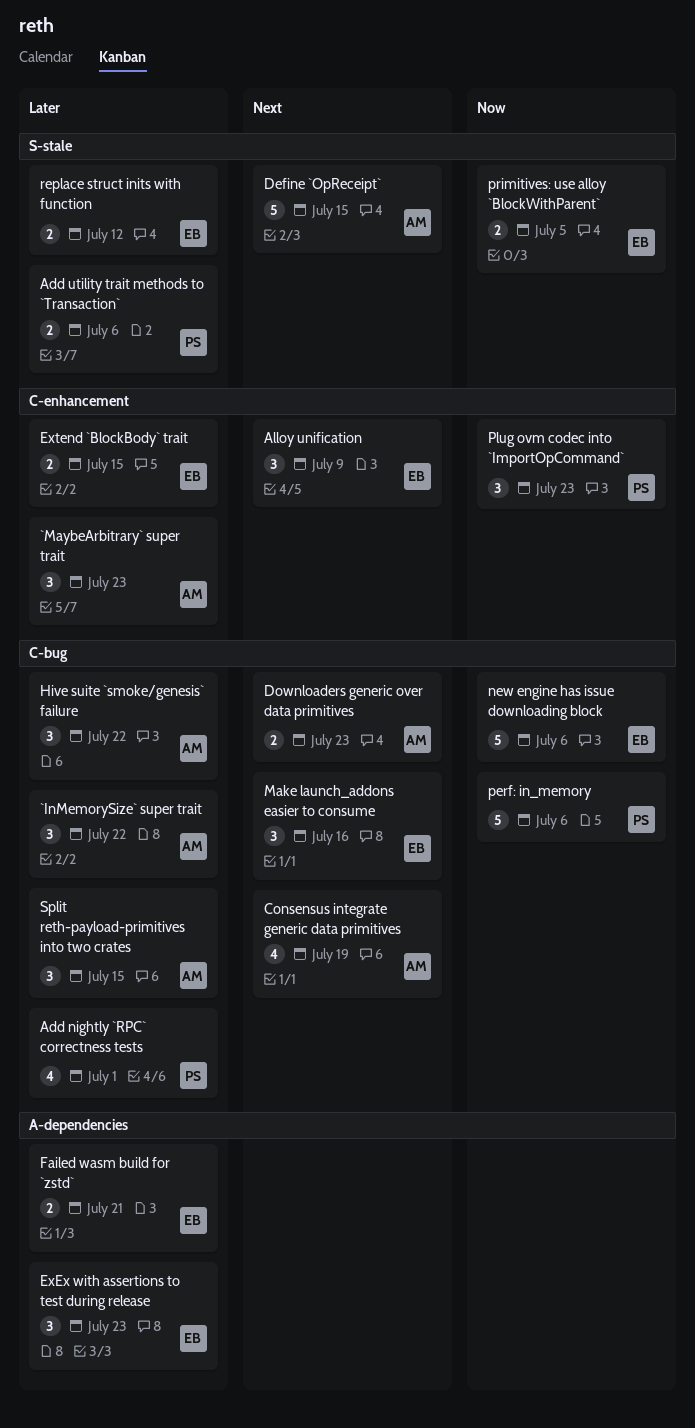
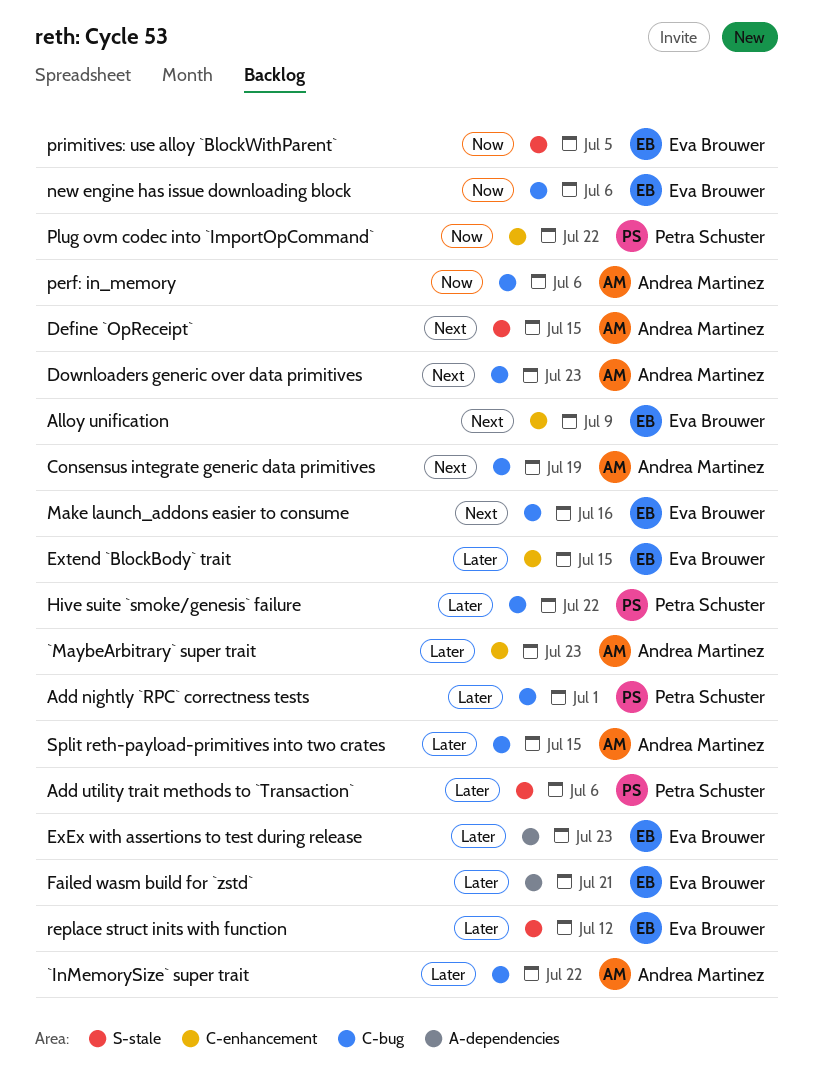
Hive suite `smoke/genesis` failure, owner: Andrea Martinez -> Petra Schuster
perf: in_memory, owner: Petra Schuster -> Andrea Martinez
Plug ovm codec into `ImportOpCommand`, due: Jul 23 -> Jul 22

